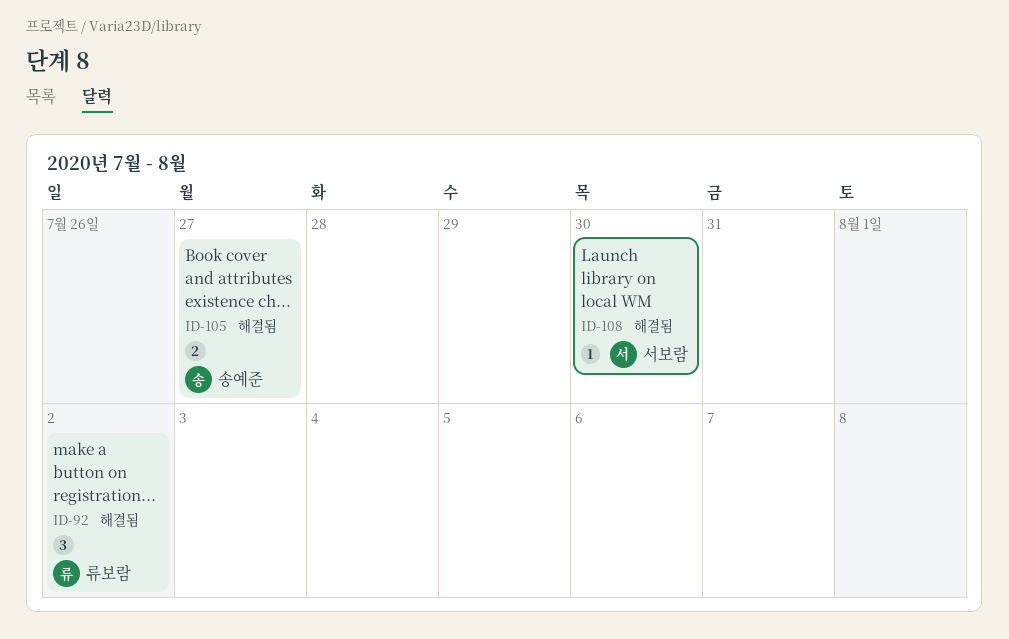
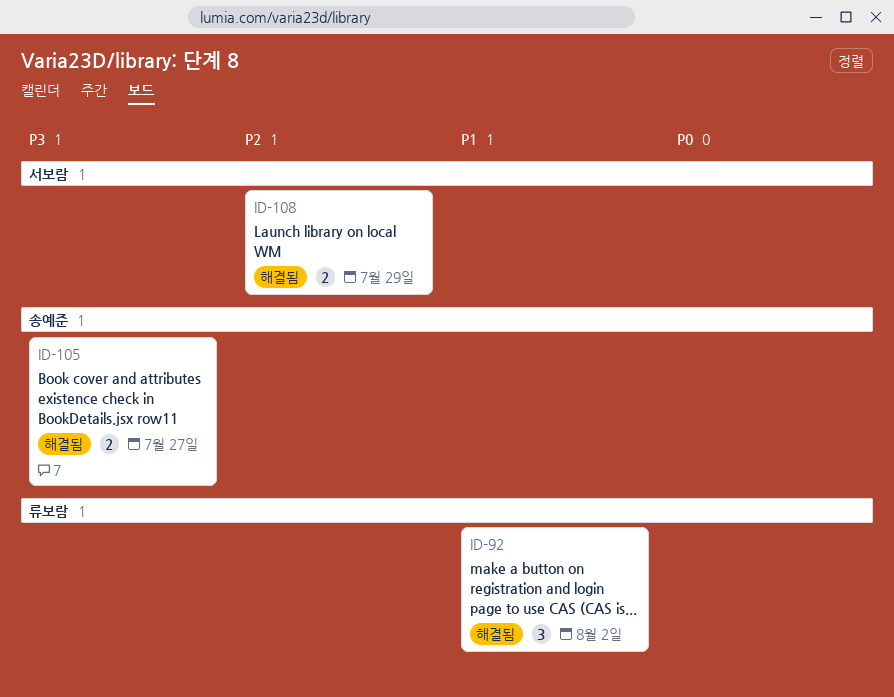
ID-108, estimate: 1 -> 2
ID-108, due: Jul 30 -> Jul 29

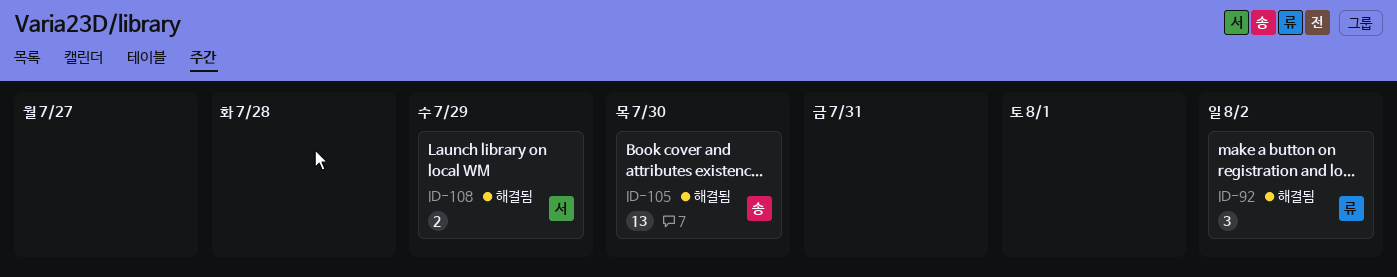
ID-105, estimate: 2 -> 13
ID-105, due: Jul 27 -> Jul 30

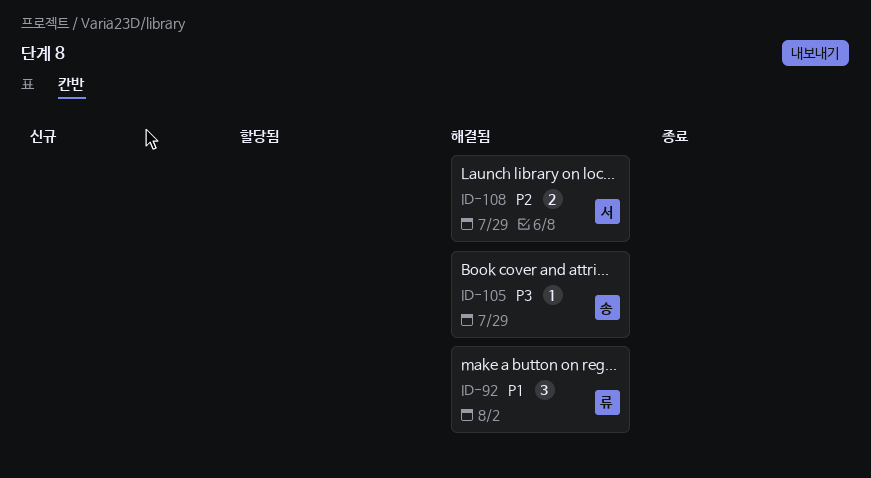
ID-105, estimate: 13 -> 1
ID-105, due: Jul 30 -> Jul 29

